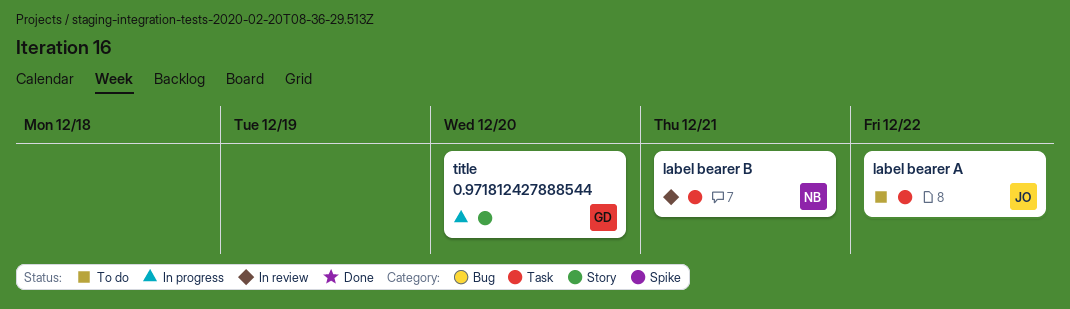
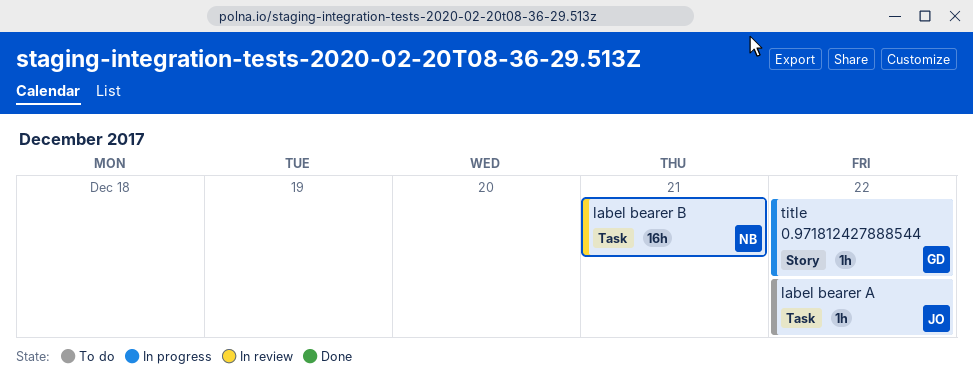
title 0.971812427888544, due: Dec 20 -> Dec 22

